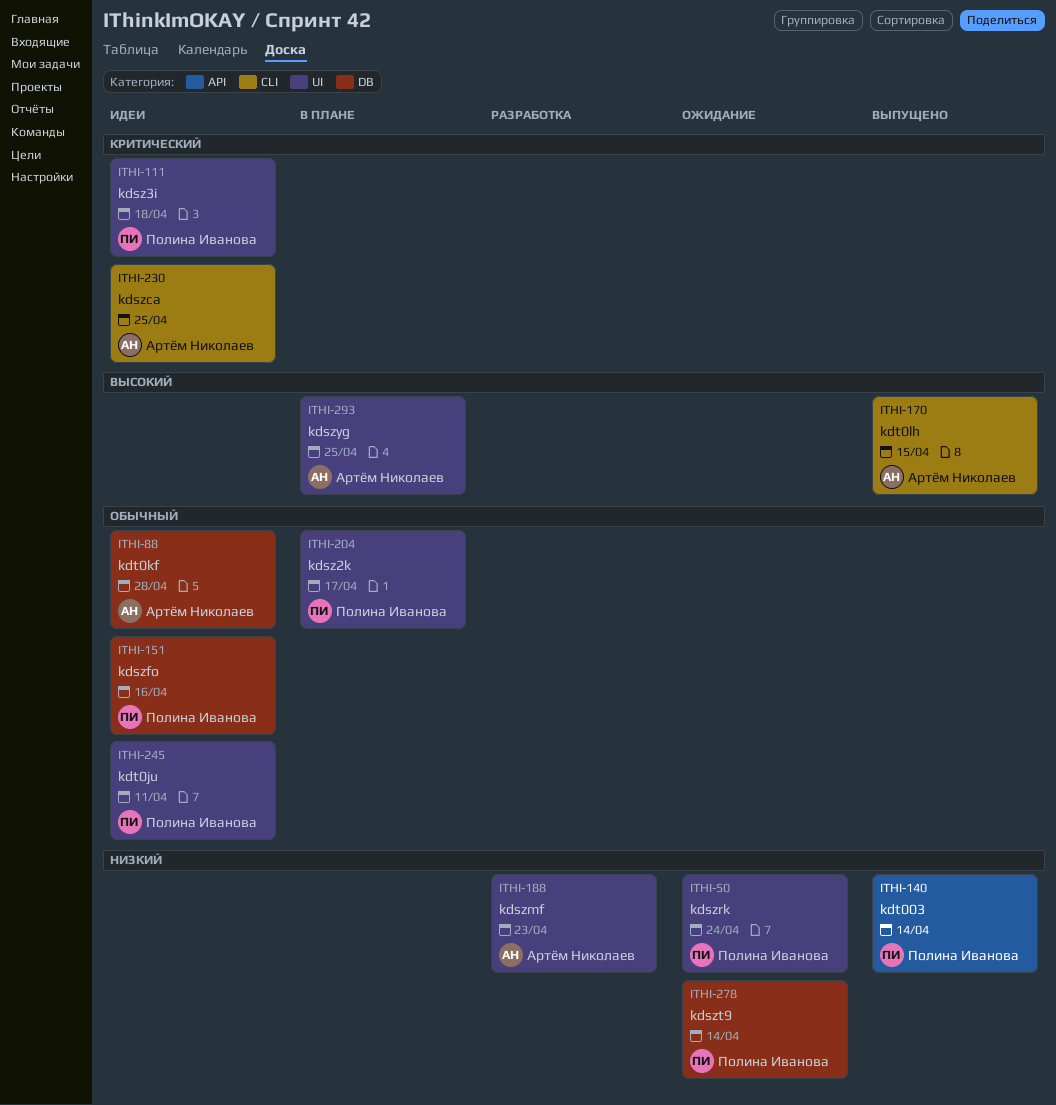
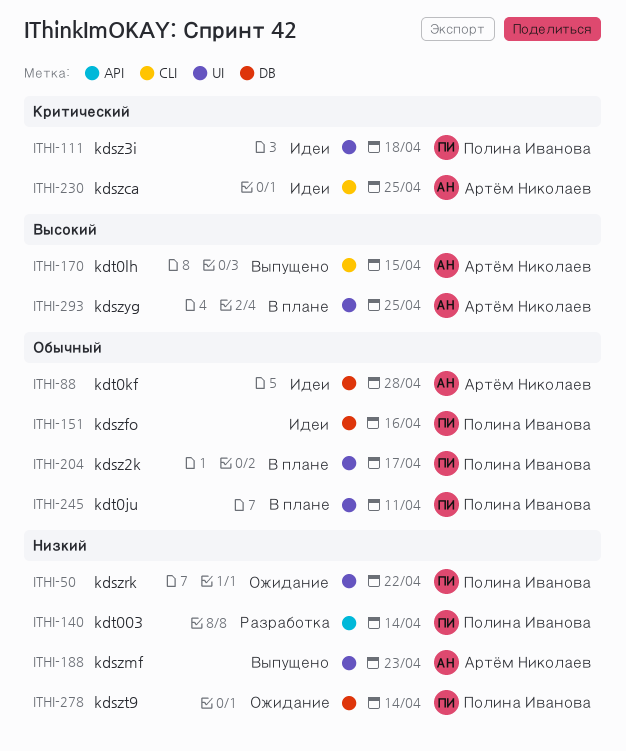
ITHI-50, due: Apr 24 -> Apr 22
ITHI-140, status: Выпущено -> Разработка
ITHI-188, status: Разработка -> Выпущено
ITHI-245, status: Идеи -> В плане

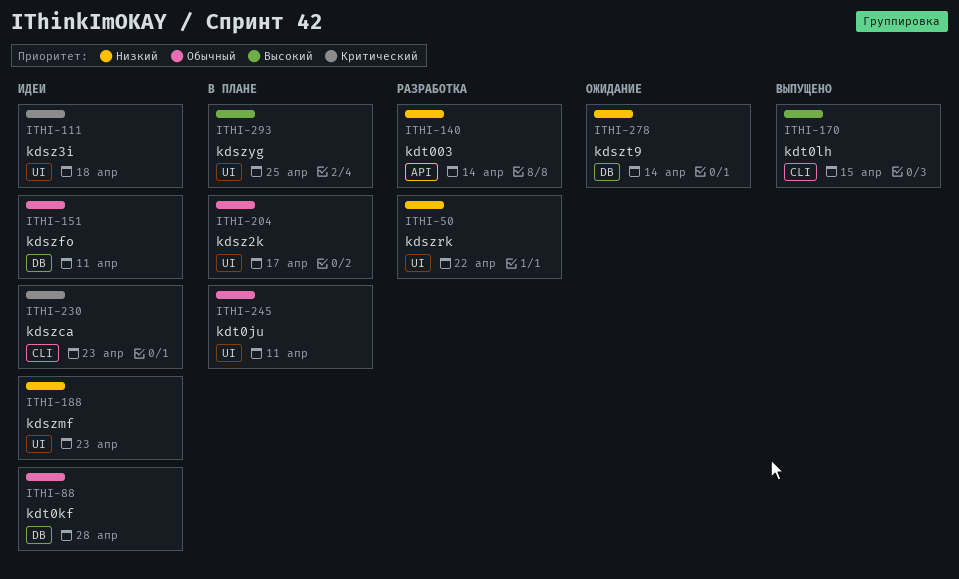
ITHI-50, status: Ожидание -> Разработка
ITHI-151, due: Apr 16 -> Apr 11
ITHI-188, status: Выпущено -> Идеи
ITHI-230, due: Apr 25 -> Apr 23

